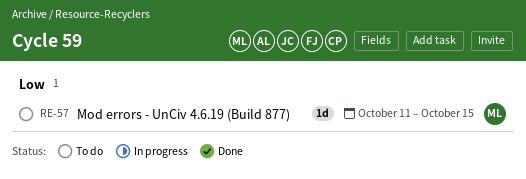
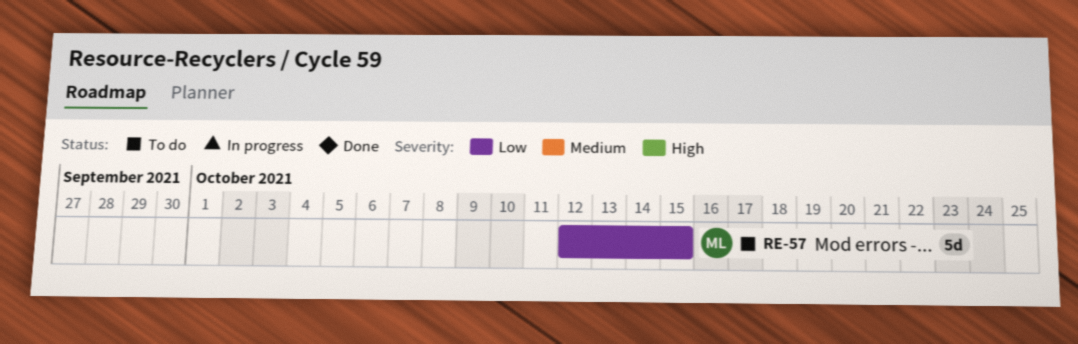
RE-57, estimate: 1d -> 5d
RE-57, start: Oct 11 -> Oct 12

